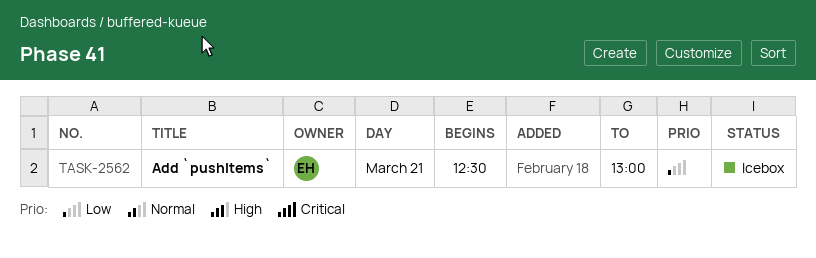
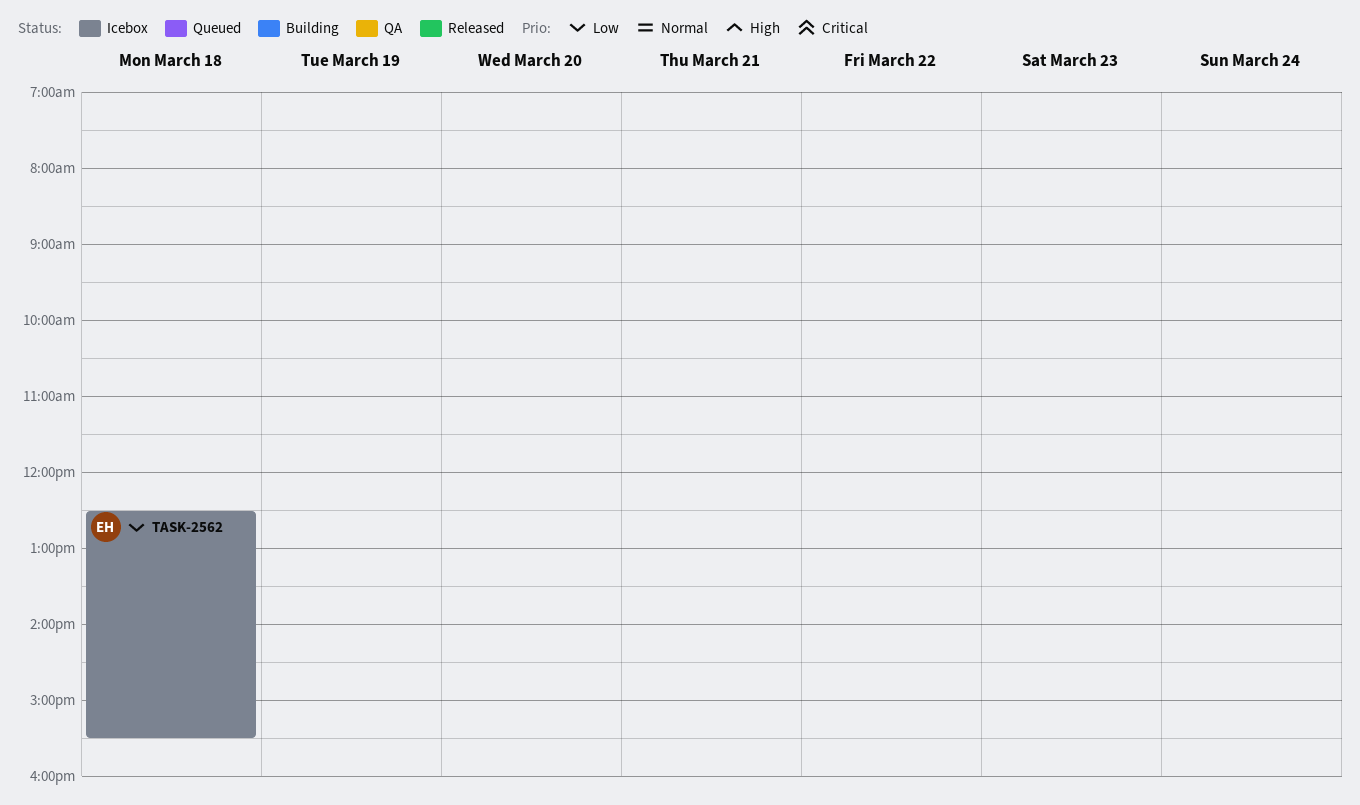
TASK-2562, day: Mar 21 -> Mar 18
TASK-2562, ends: 13:00 -> 15:30

